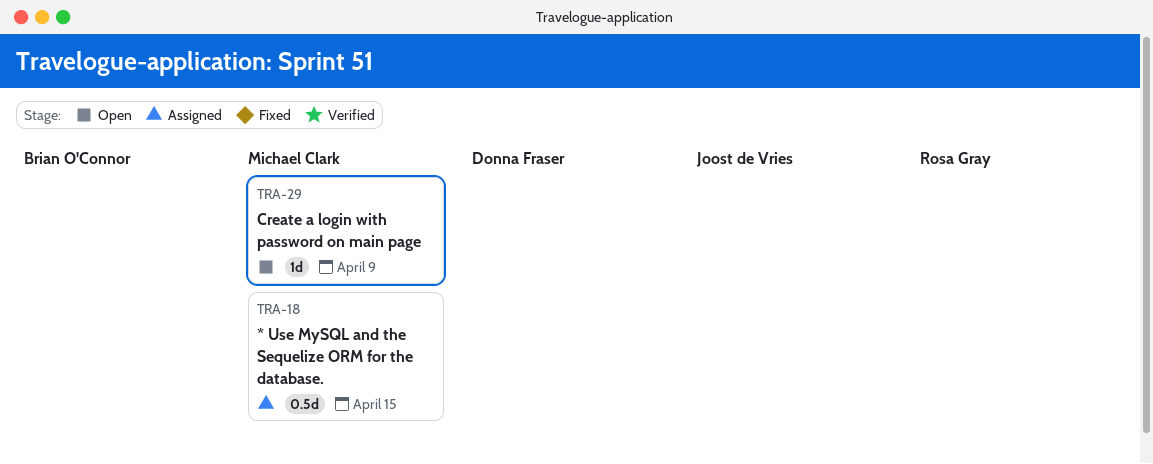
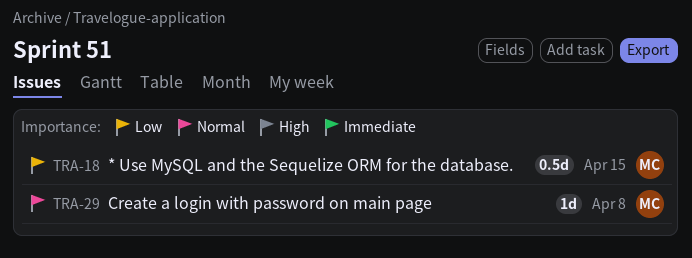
TRA-29, due: Apr 9 -> Apr 8

